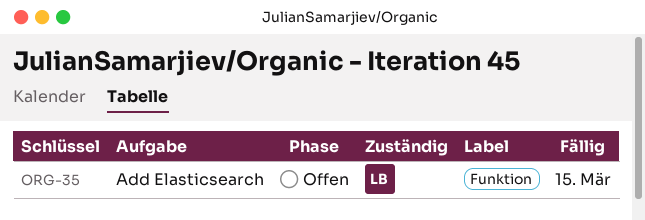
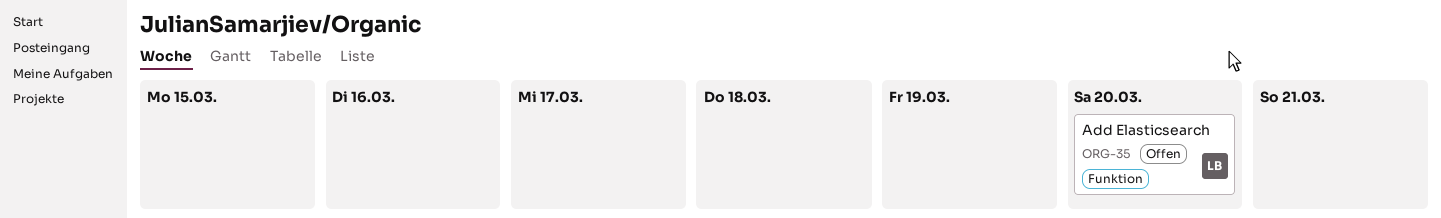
ORG-35, due: Mar 15 -> Mar 20

